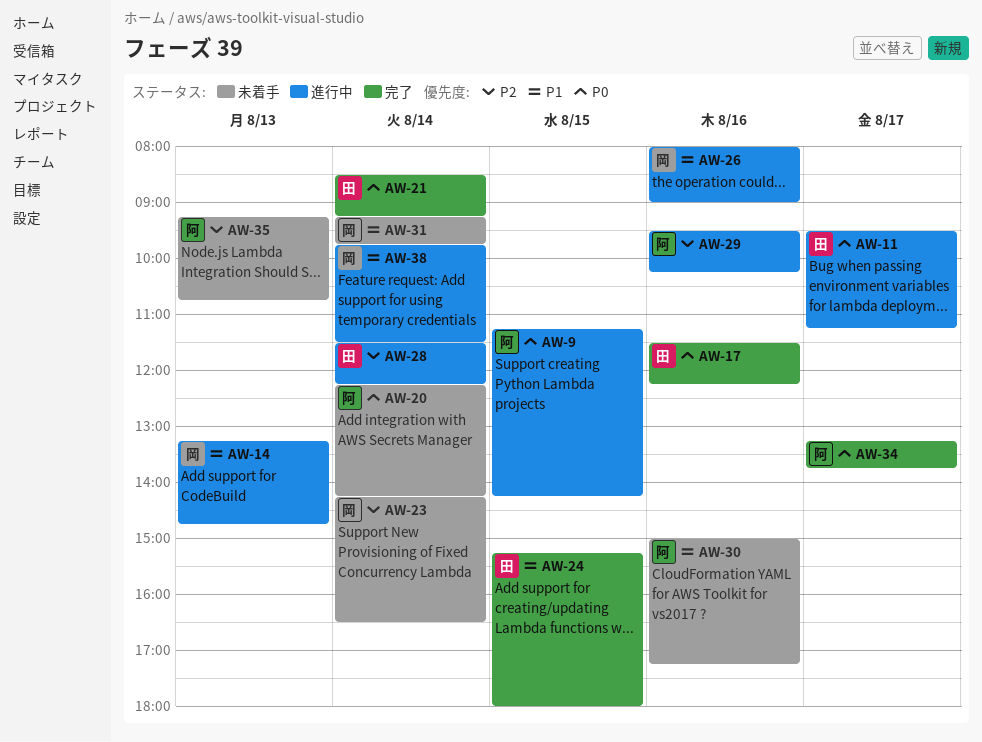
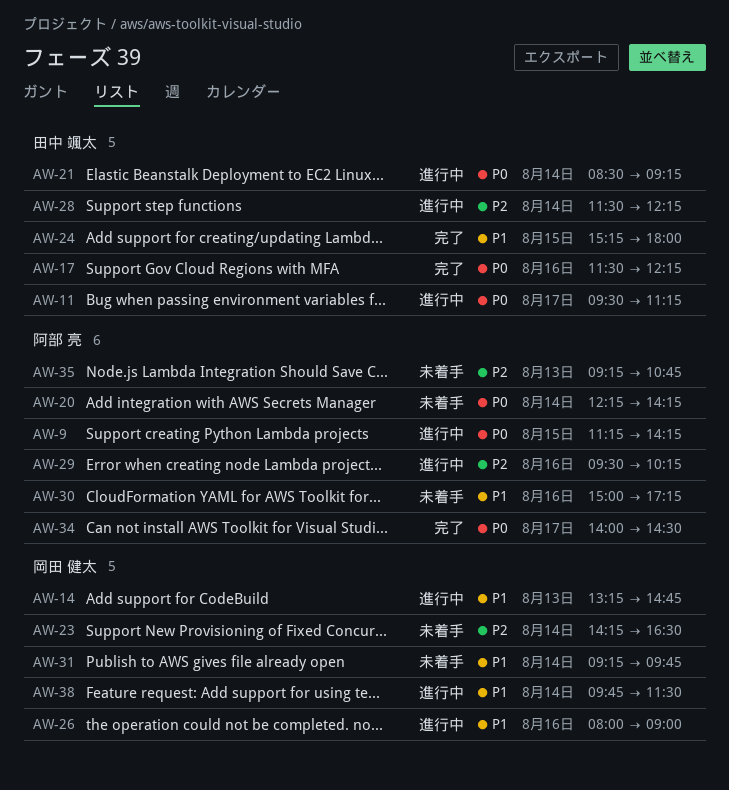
AW-21, status: 完了 -> 進行中
AW-34, begins: 13:15 -> 14:00
AW-34, ends: 13:45 -> 14:30

